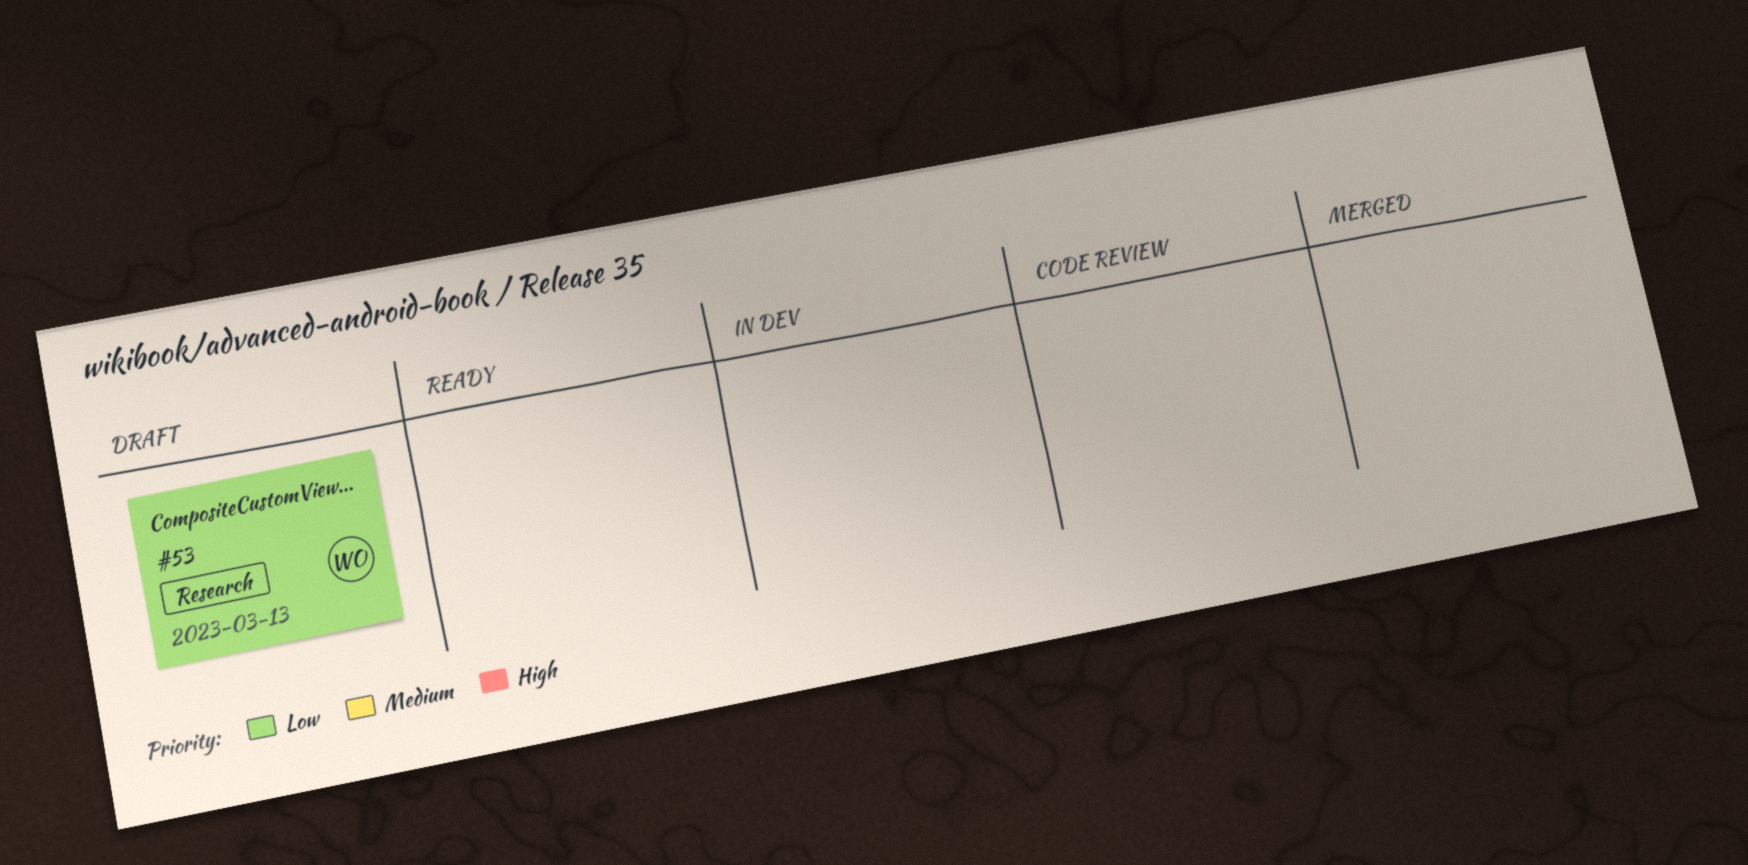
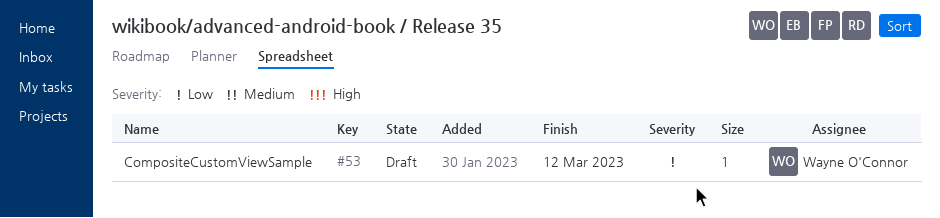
#53, due: Mar 13 -> Mar 12

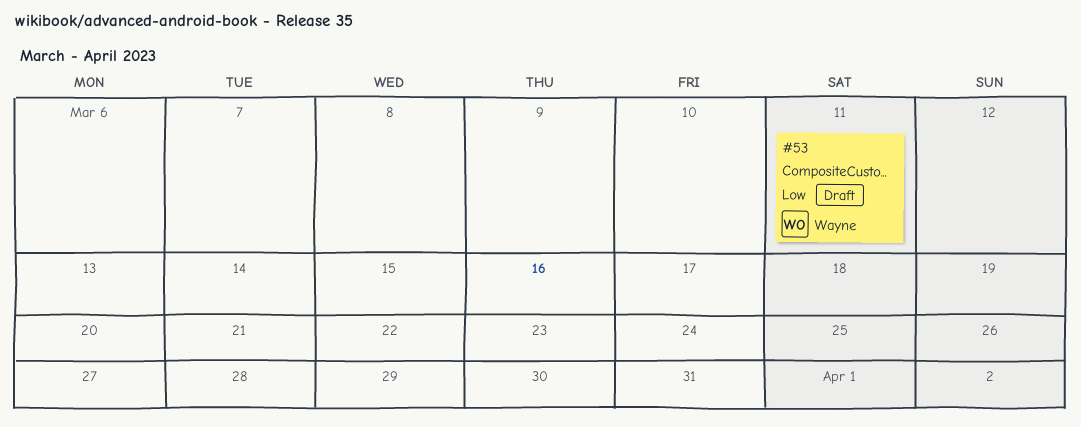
#53, due: Mar 12 -> Mar 11

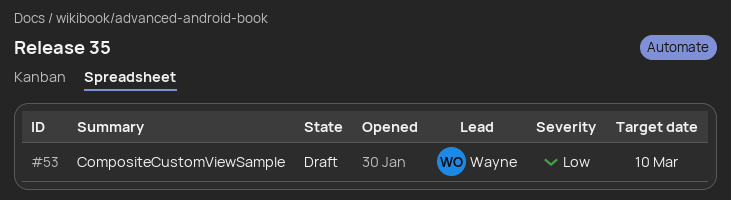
#53, due: Mar 11 -> Mar 10

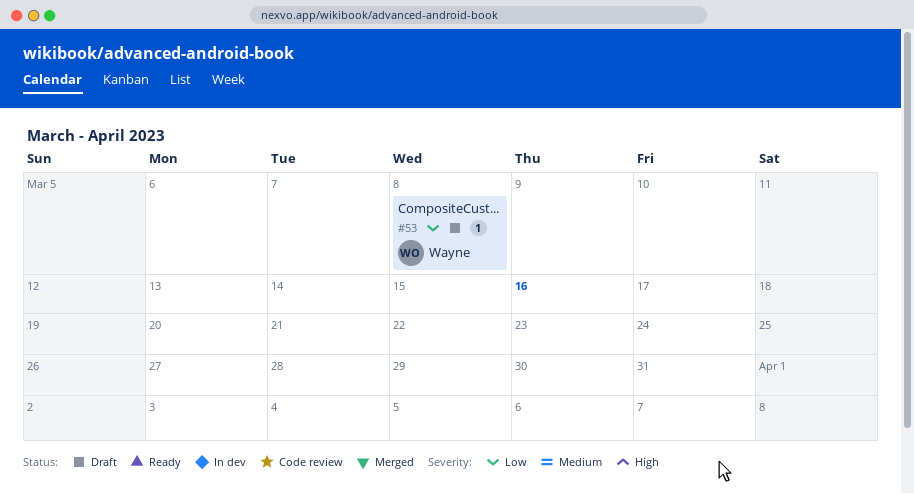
#53, due: Mar 10 -> Mar 8

